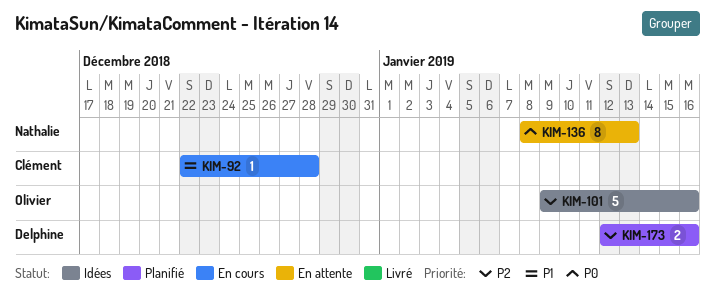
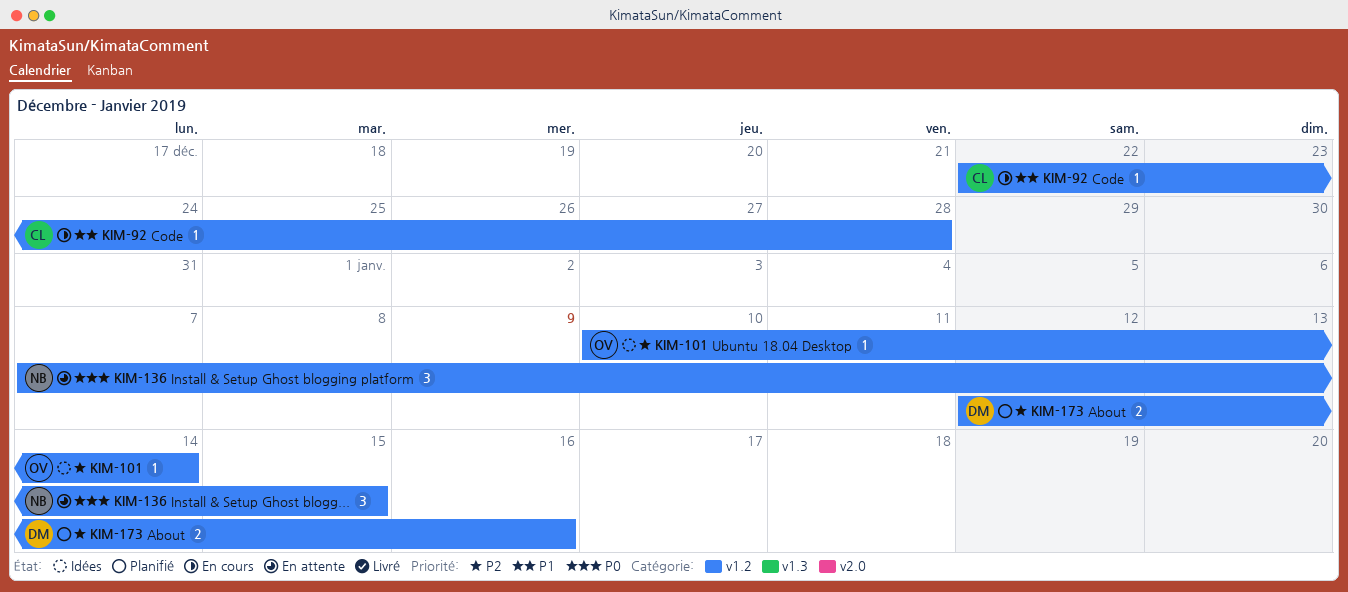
KIM-101, estimate: 5 -> 1
KIM-101, start: Jan 9 -> Jan 10
KIM-101, due: Jan 16 -> Jan 14
KIM-136, estimate: 8 -> 3
KIM-136, start: Jan 8 -> Jan 7
KIM-136, due: Jan 13 -> Jan 15

